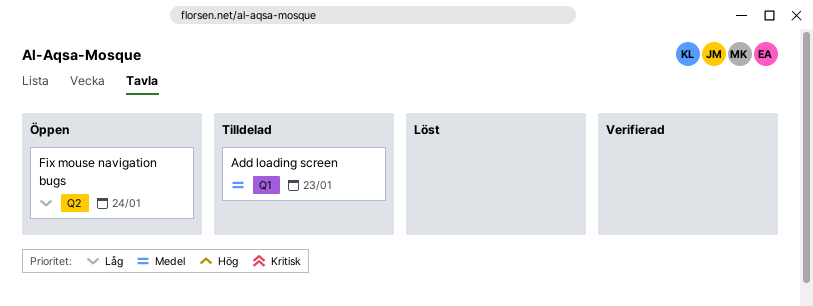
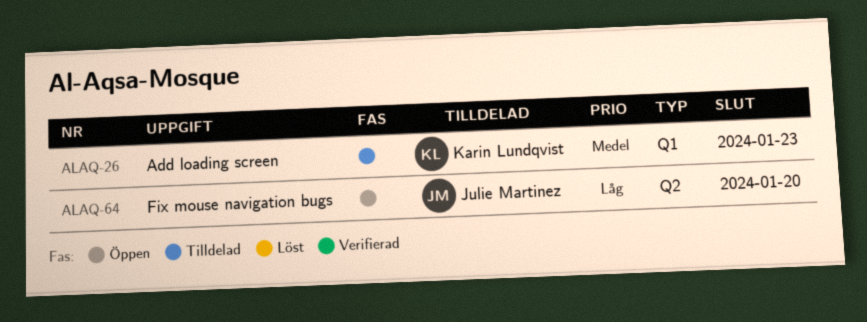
Fix mouse navigation bugs, due: Jan 24 -> Jan 20

